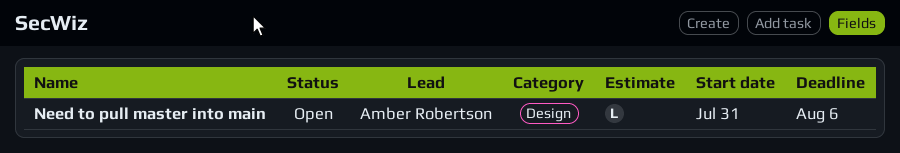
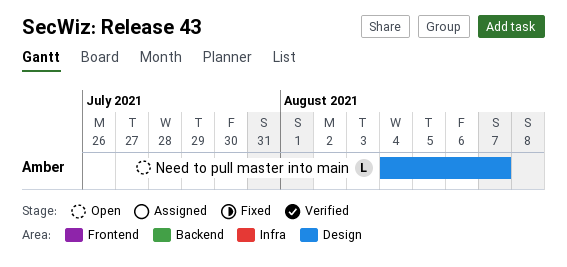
Need to pull master into main, start: Jul 31 -> Aug 4
Need to pull master into main, due: Aug 6 -> Aug 7

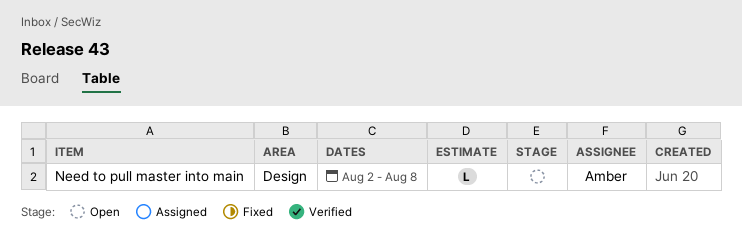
Need to pull master into main, start: Aug 4 -> Aug 2
Need to pull master into main, due: Aug 7 -> Aug 8

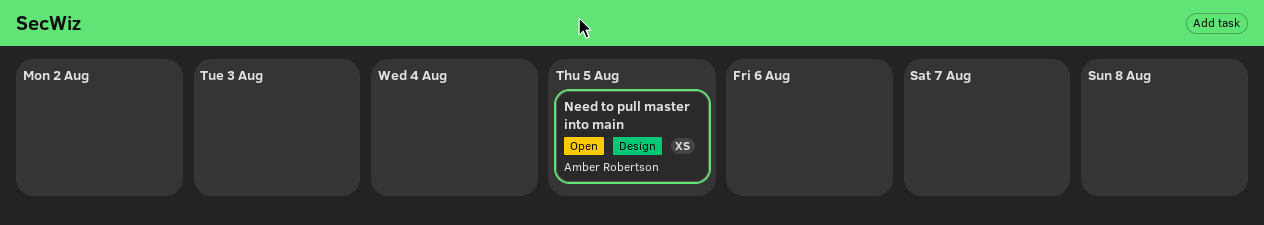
Need to pull master into main, estimate: L -> XS
Need to pull master into main, due: Aug 8 -> Aug 5

